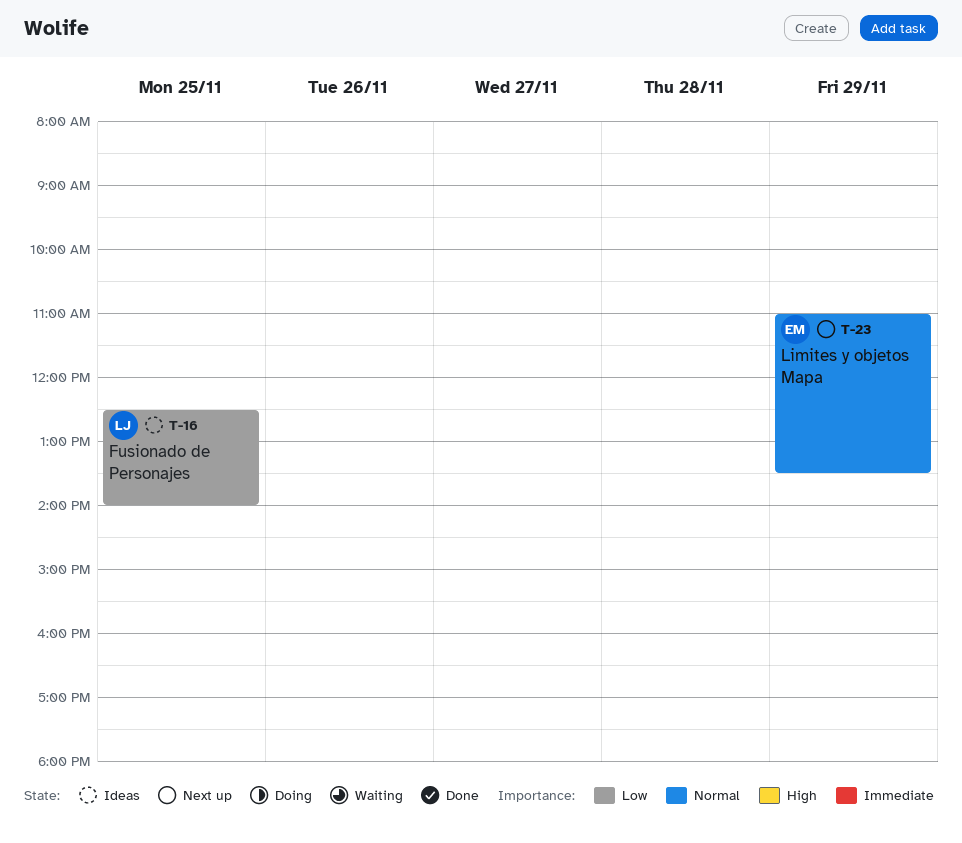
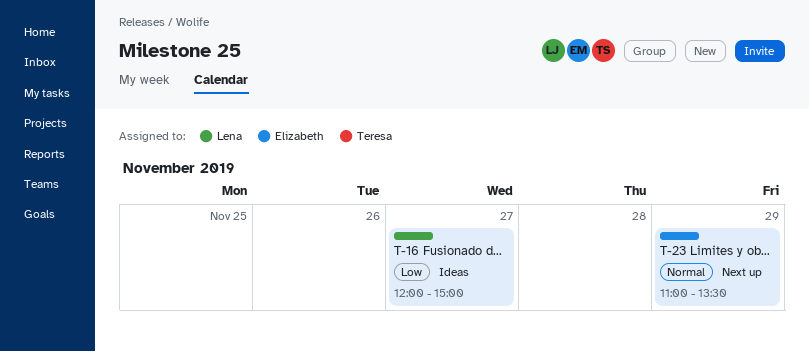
T-16, day: Nov 25 -> Nov 27
T-16, begins: 12:30 -> 12:00
T-16, ends: 14:00 -> 15:00

